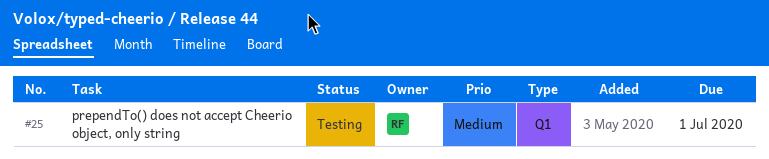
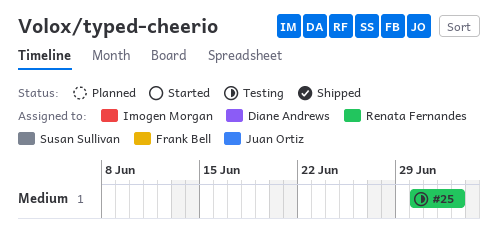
#25, due: Jul 1 -> Jul 3

